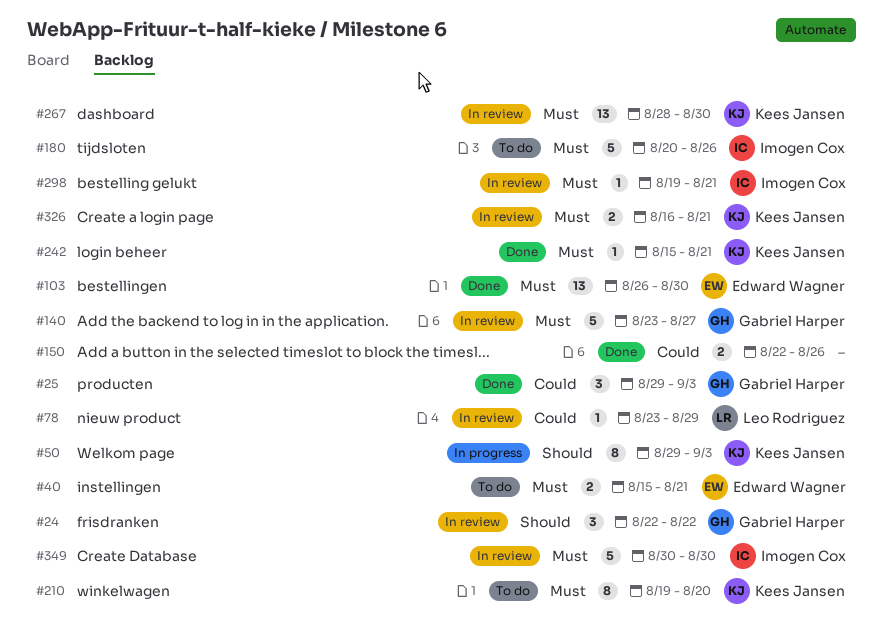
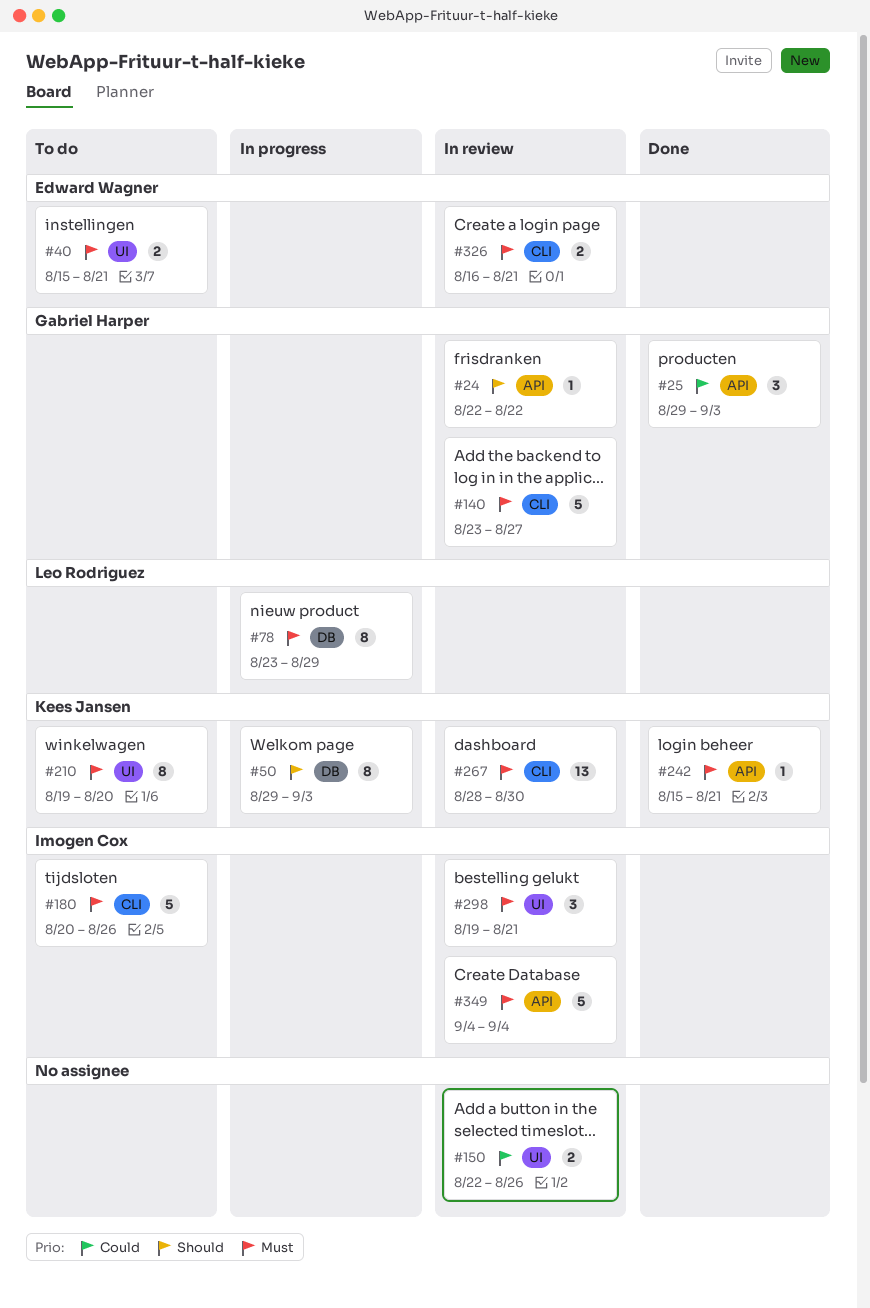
#24, estimate: 3 -> 1
#78, status: In review -> In progress
#78, priority: Could -> Must
#78, estimate: 1 -> 8
#103: present -> none
#150, status: Done -> In review
#298, estimate: 1 -> 3
#326, owner: Kees Jansen -> Edward Wagner
#349, start: Aug 30 -> Sep 4
#349, due: Aug 30 -> Sep 4

